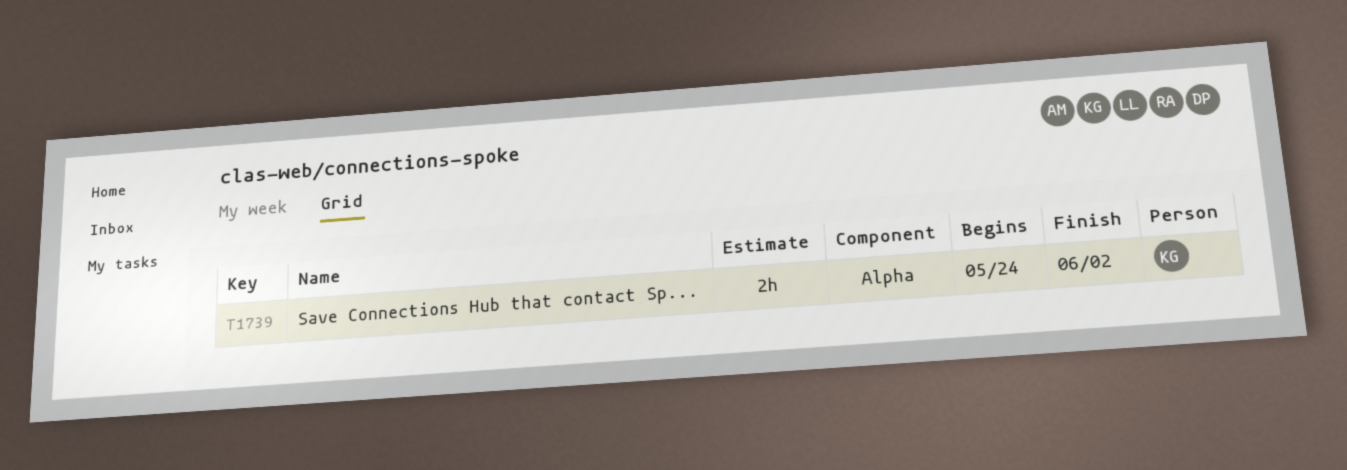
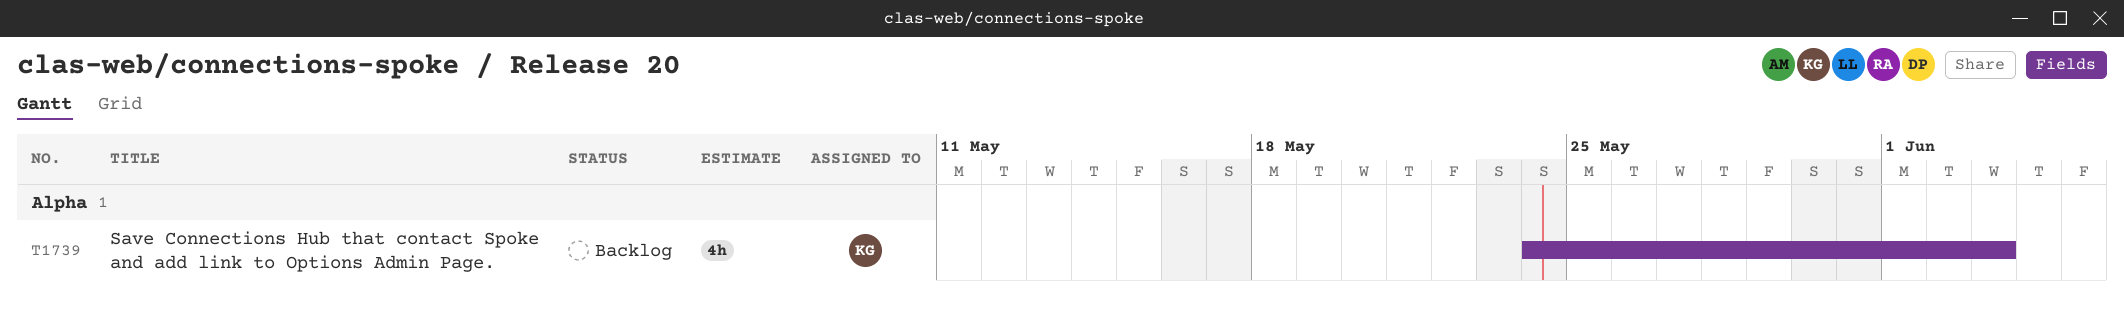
T1739, estimate: 2h -> 4h
T1739, due: Jun 2 -> Jun 3

